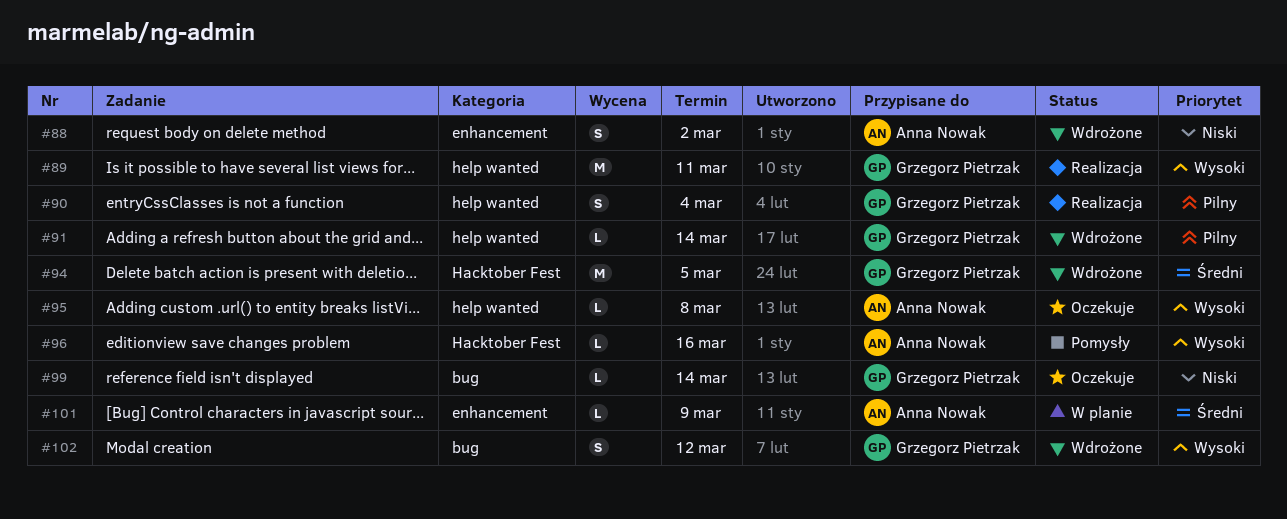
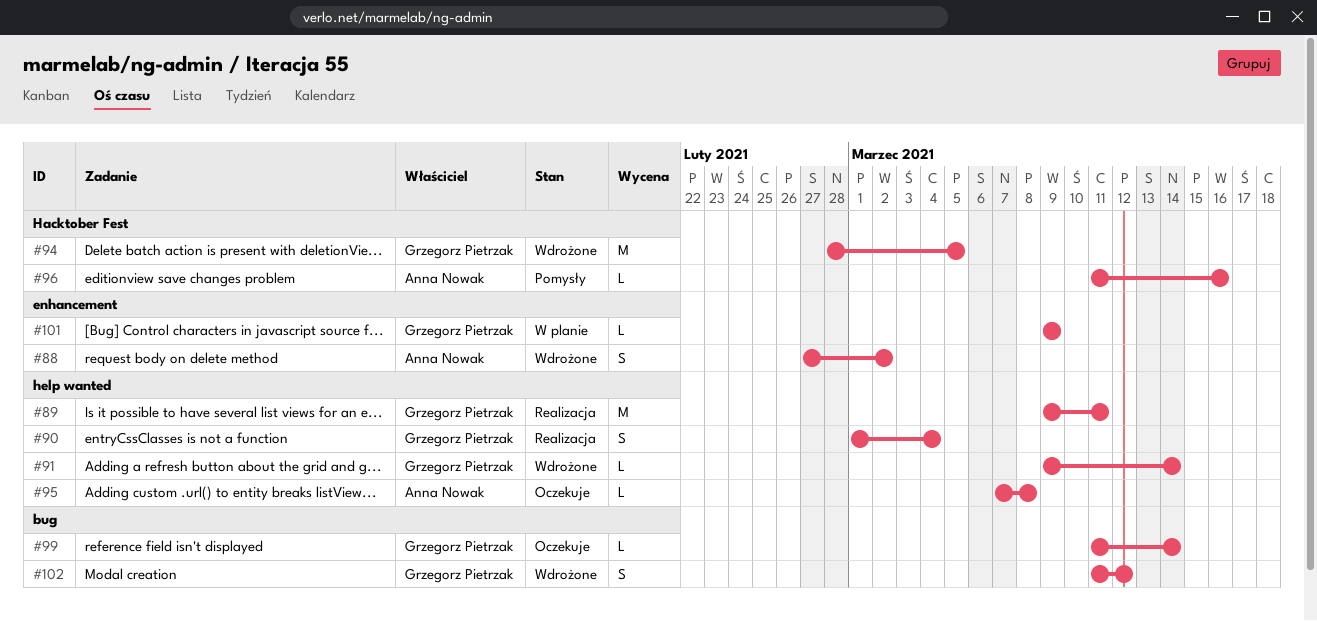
#101, owner: Anna Nowak -> Grzegorz Pietrzak

